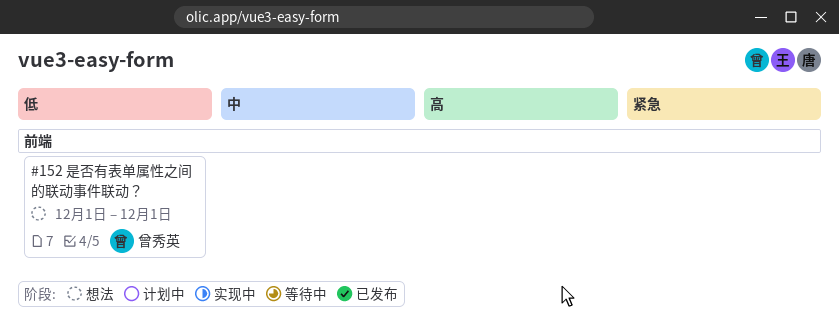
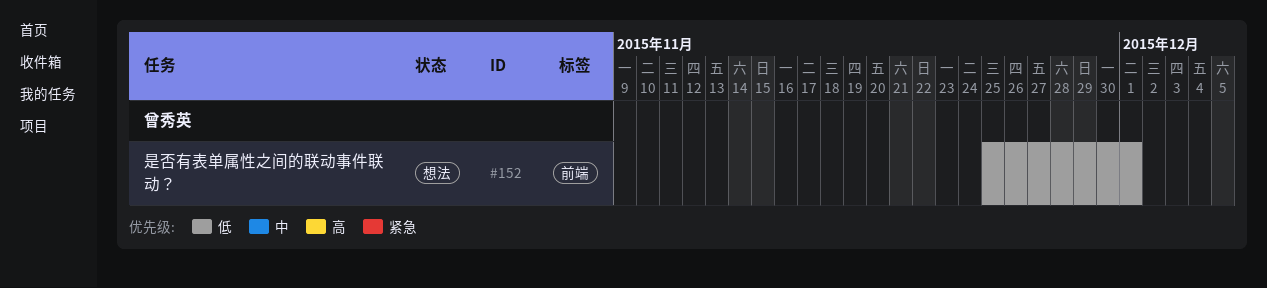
#152, start: Dec 1 -> Nov 25

